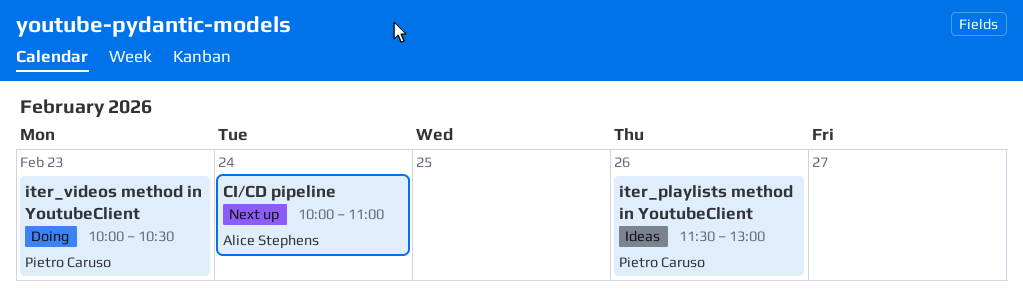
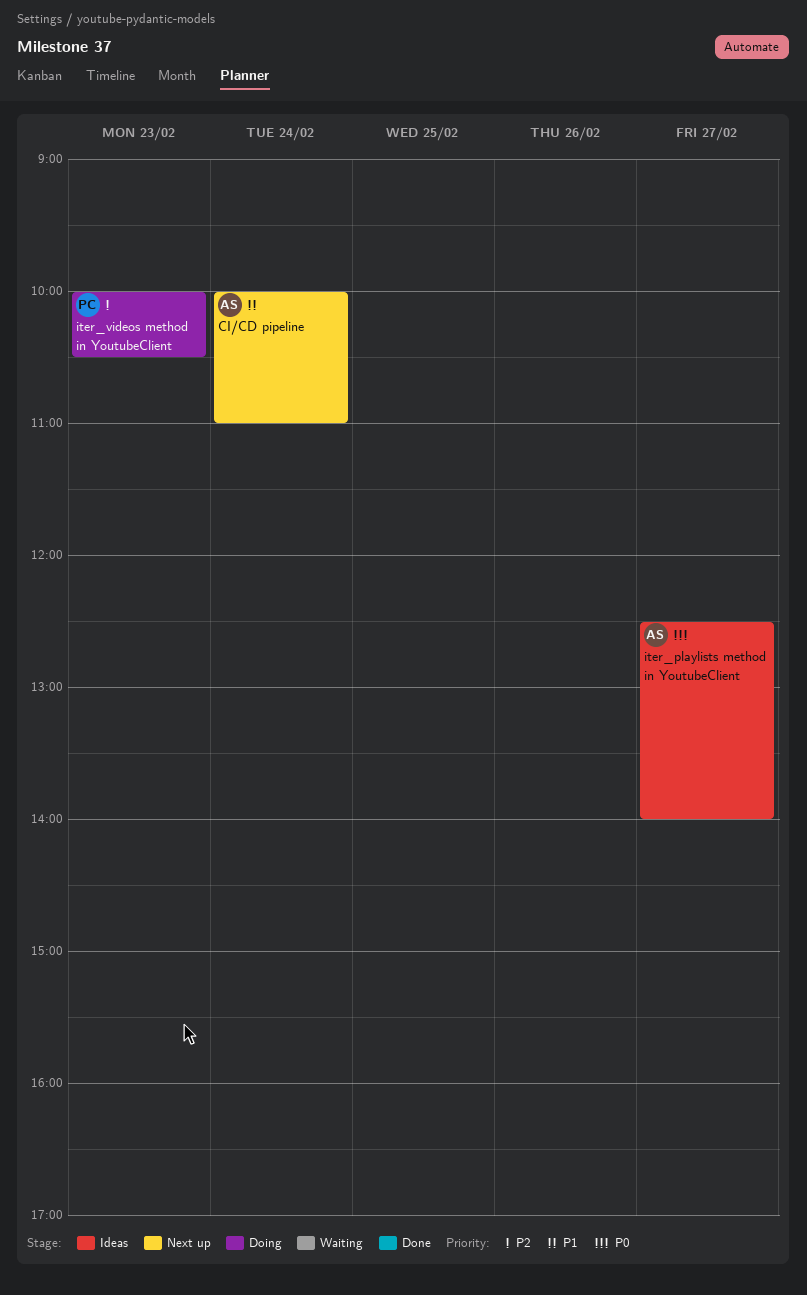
iter_playlists method in YoutubeClient, owner: Pietro Caruso -> Alice Stephens
iter_playlists method in YoutubeClient, day: Feb 26 -> Feb 27
iter_playlists method in YoutubeClient, begins: 11:30 -> 12:30
iter_playlists method in YoutubeClient, ends: 13:00 -> 14:00

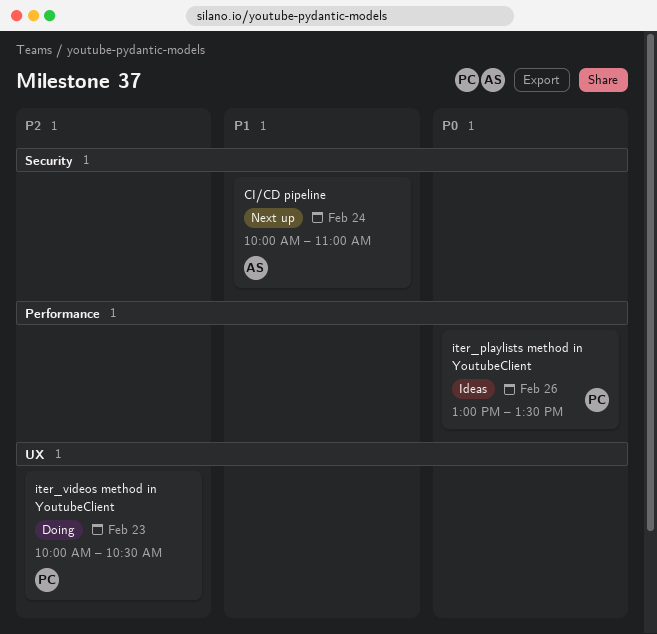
iter_playlists method in YoutubeClient, owner: AS -> PC
iter_playlists method in YoutubeClient, day: Feb 27 -> Feb 26
iter_playlists method in YoutubeClient, begins: 12:30 -> 13:00
iter_playlists method in YoutubeClient, ends: 14:00 -> 13:30

